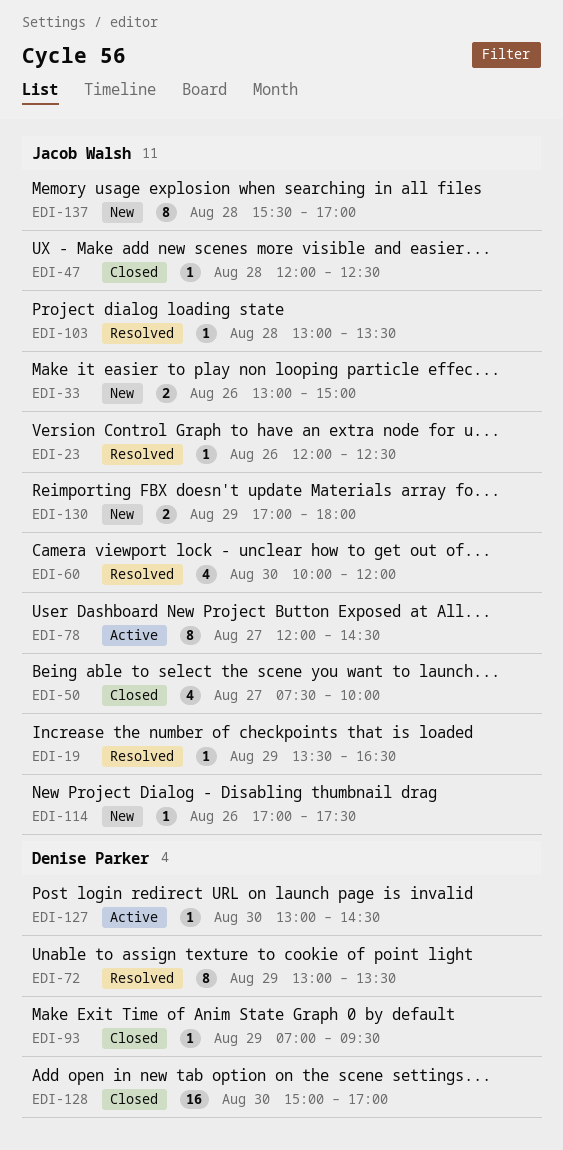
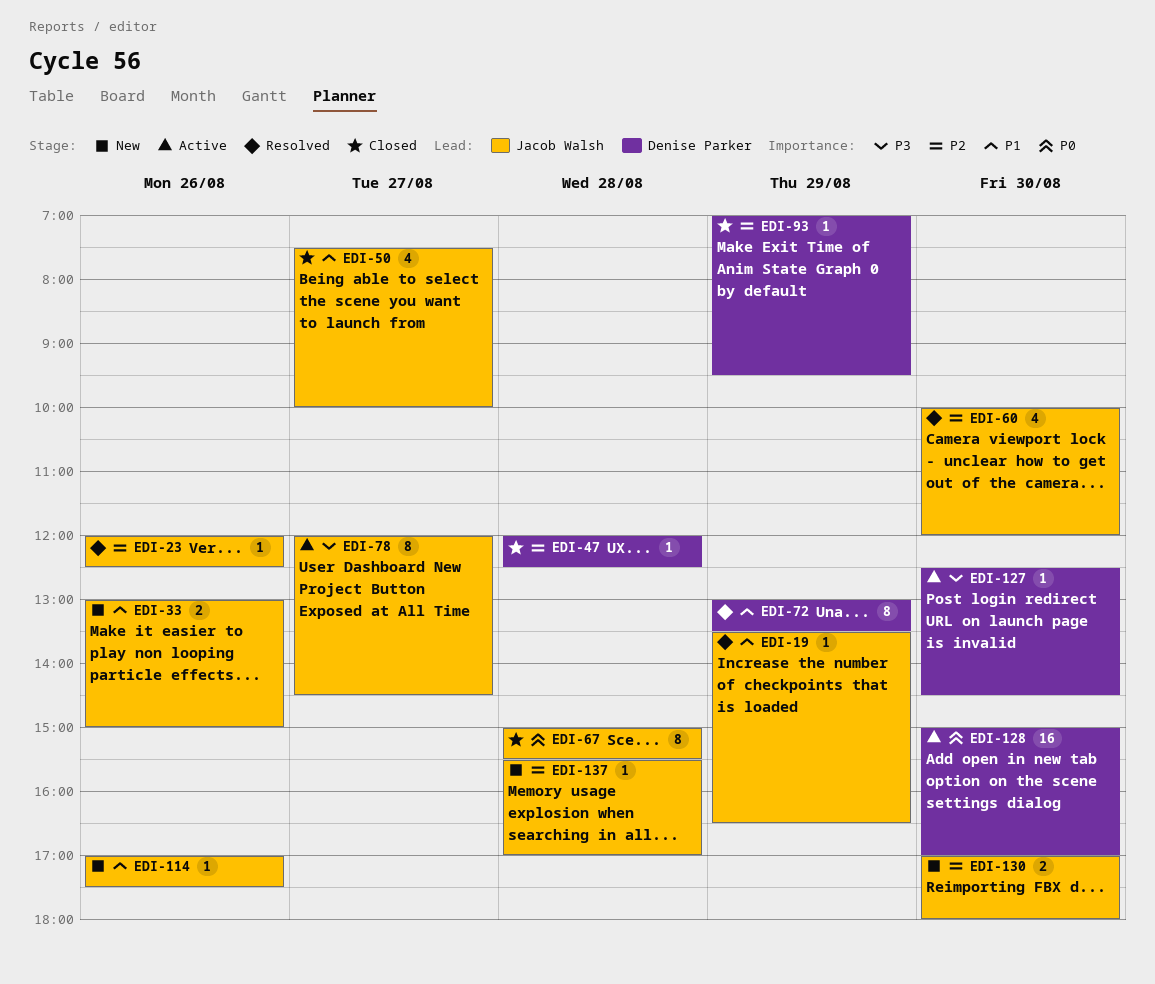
EDI-47, owner: Jacob Walsh -> Denise Parker
EDI-67: none -> present
EDI-103: present -> none
EDI-127, begins: 13:00 -> 12:30
EDI-128, status: Closed -> Active
EDI-130, day: Aug 29 -> Aug 30
EDI-137, estimate: 8 -> 1

